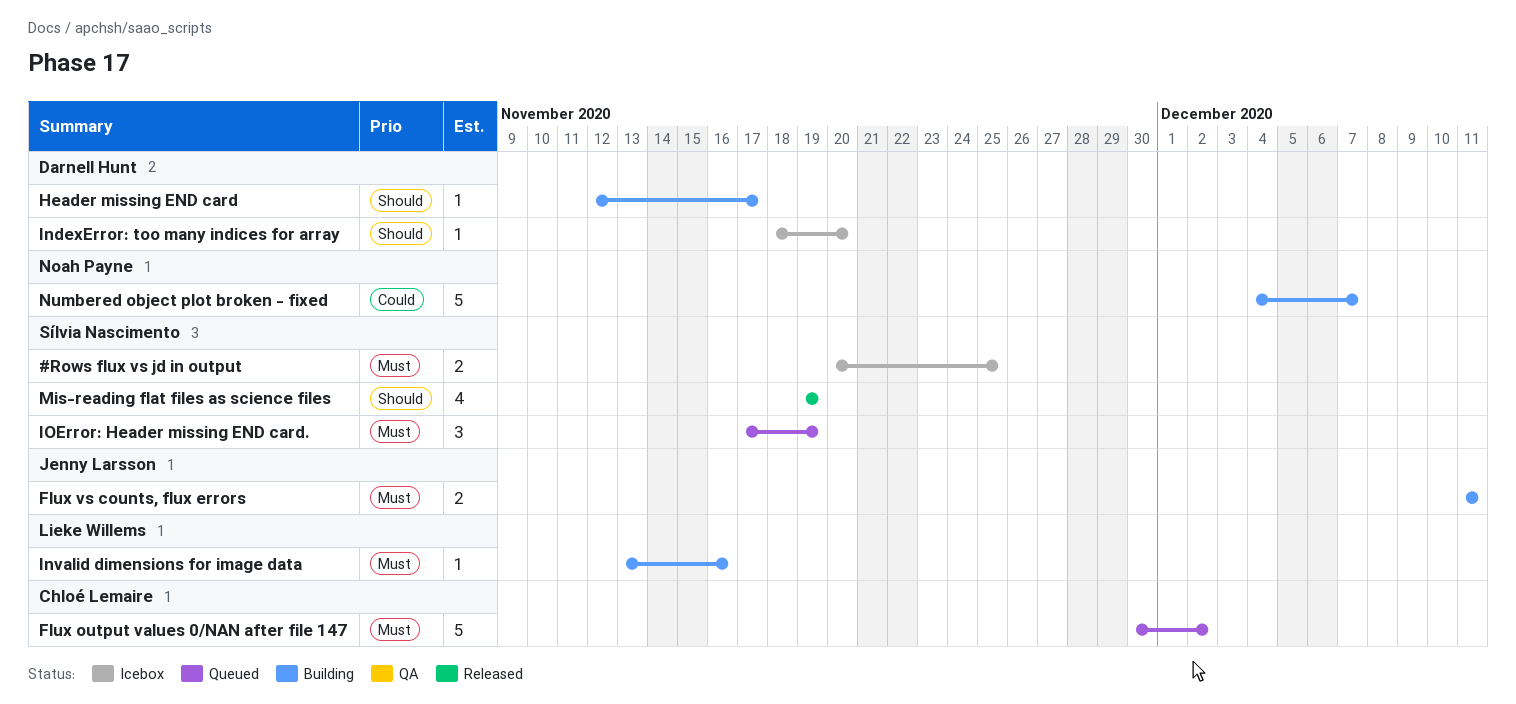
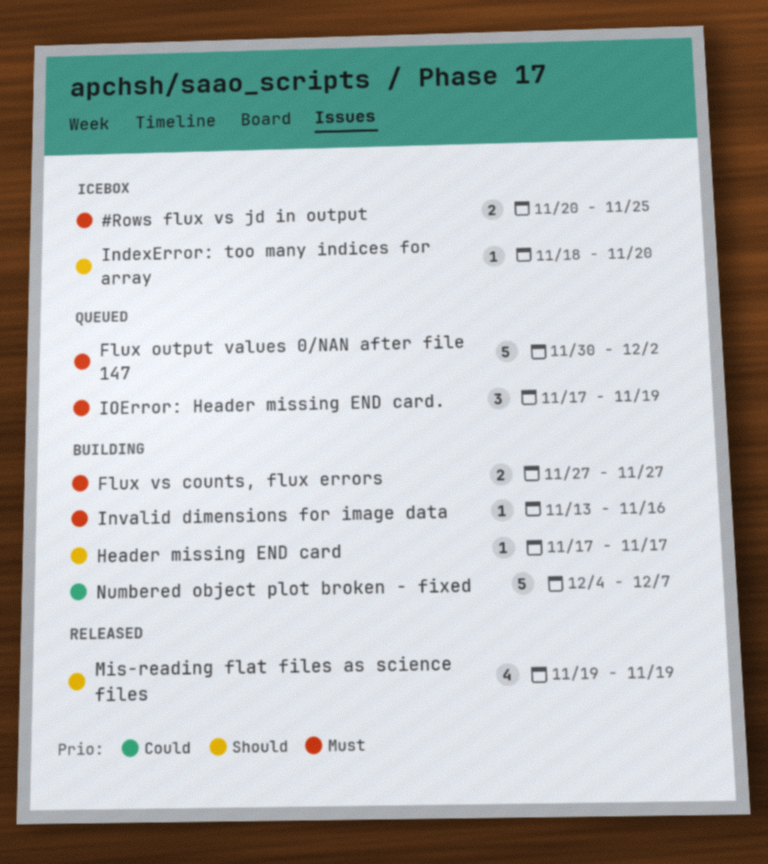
Flux vs counts, flux errors, start: Dec 11 -> Nov 27
Flux vs counts, flux errors, due: Dec 11 -> Nov 27
Header missing END card, start: Nov 12 -> Nov 17

